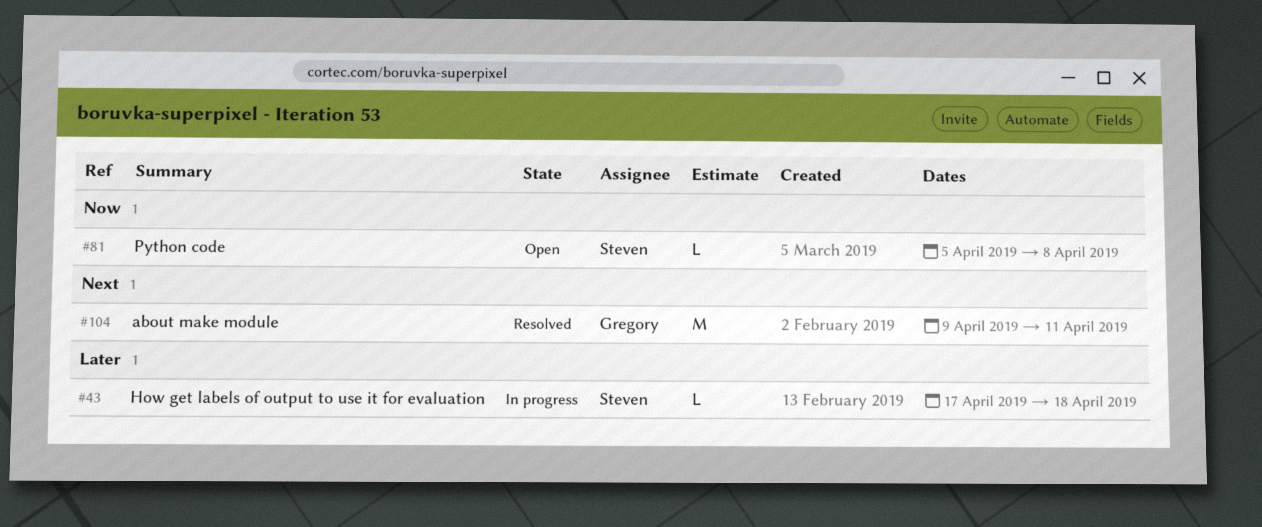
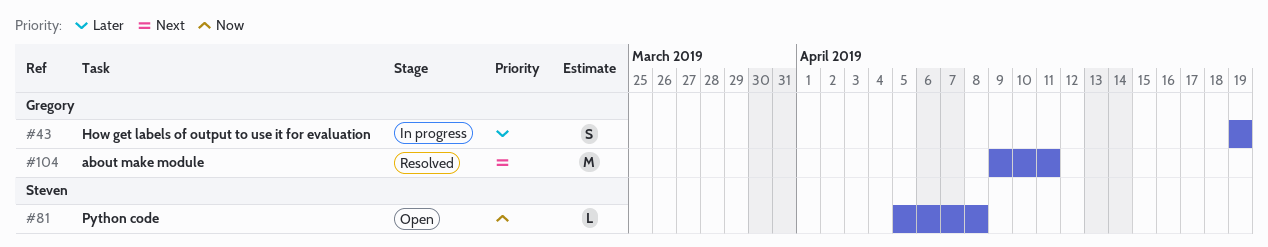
#43, owner: Steven -> Gregory
#43, estimate: L -> S
#43, start: Apr 17 -> Apr 19
#43, due: Apr 18 -> Apr 19

